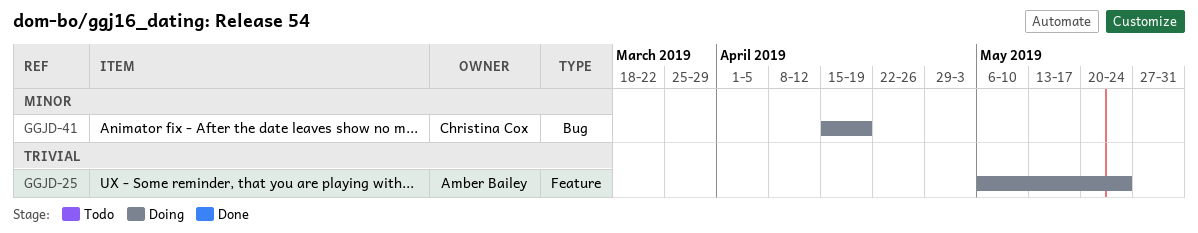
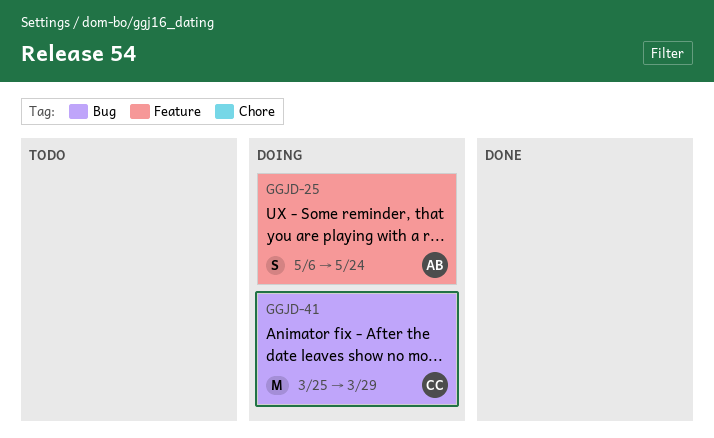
GGJD-41, start: Apr 15 -> Mar 25
GGJD-41, due: Apr 19 -> Mar 29

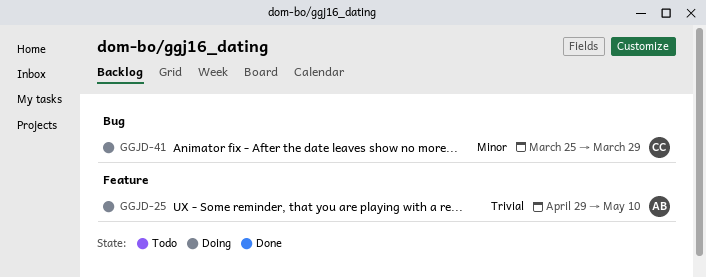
GGJD-25, start: May 6 -> Apr 29
GGJD-25, due: May 24 -> May 10

